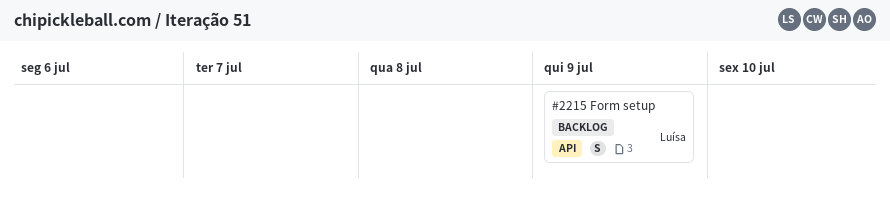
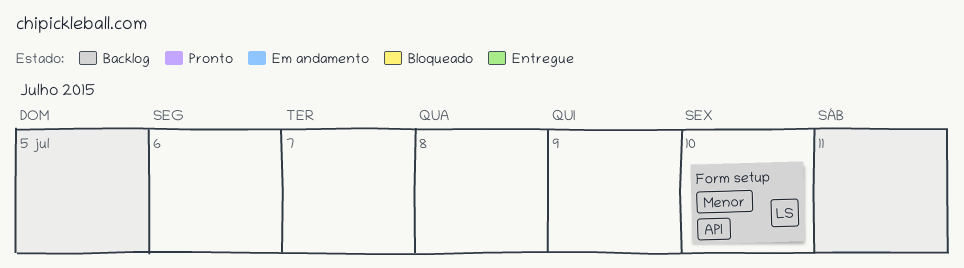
Form setup, due: Jul 9 -> Jul 10

